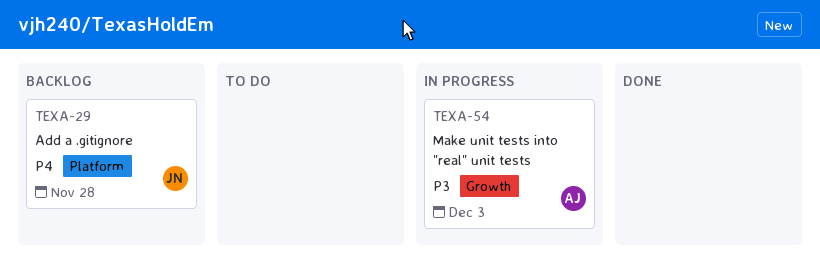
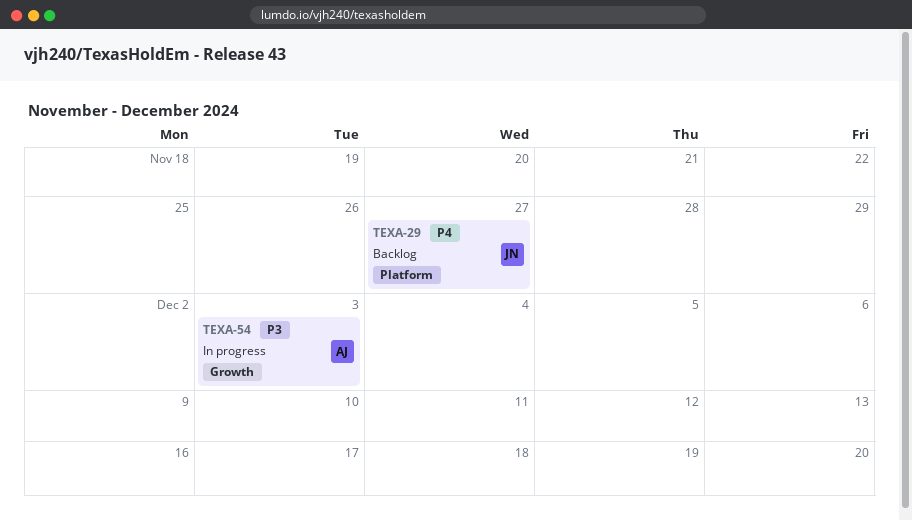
TEXA-29, due: Nov 28 -> Nov 27

